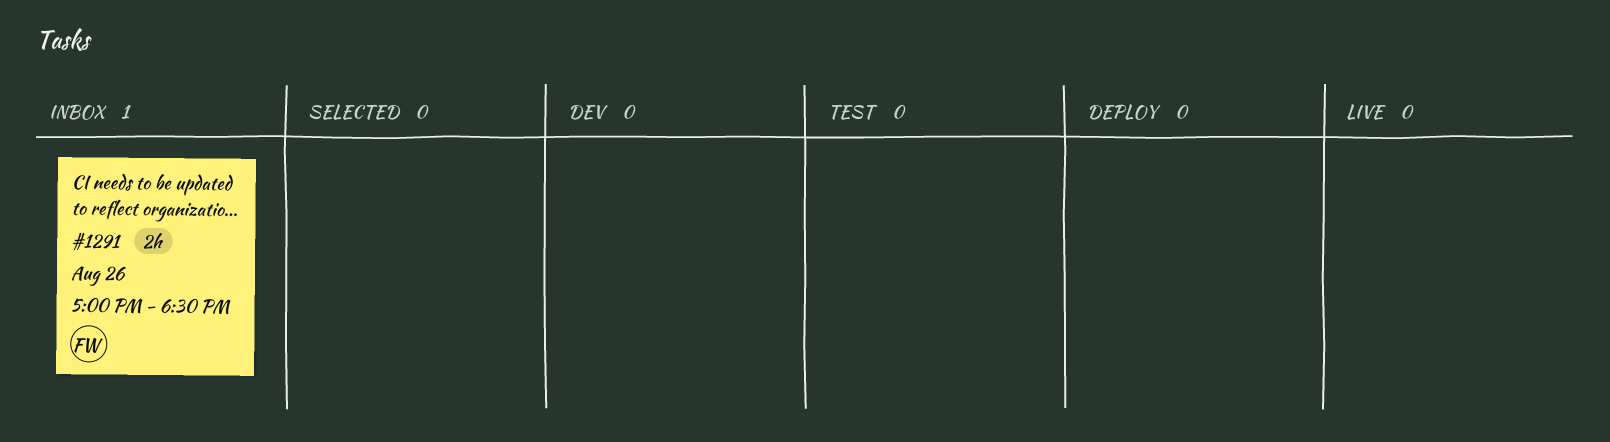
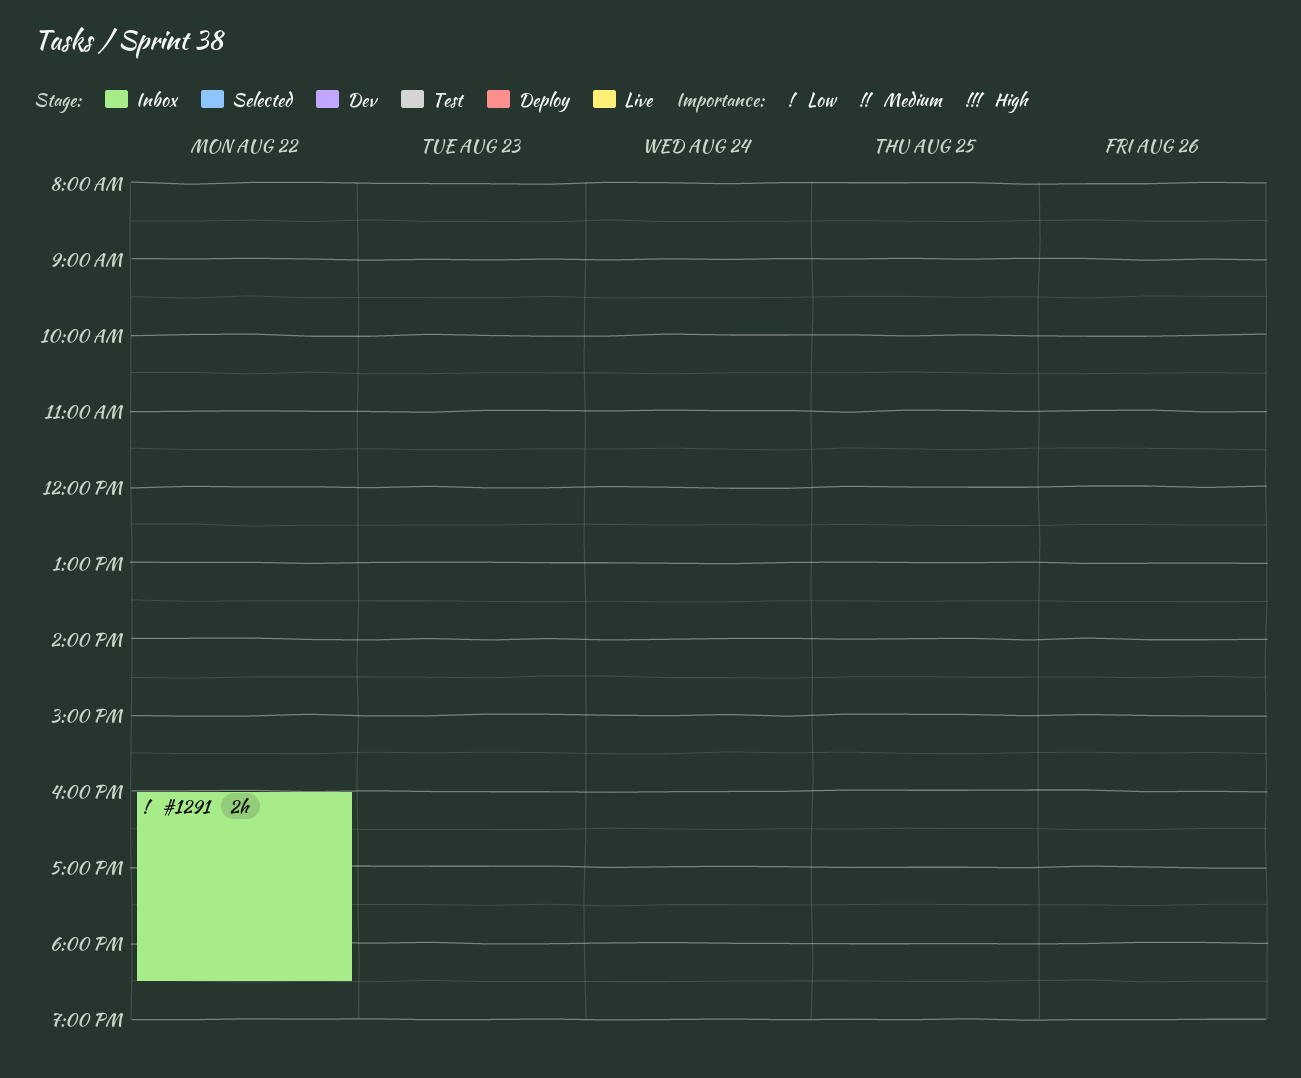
#1291, day: Aug 26 -> Aug 22
#1291, begins: 17:00 -> 16:00

